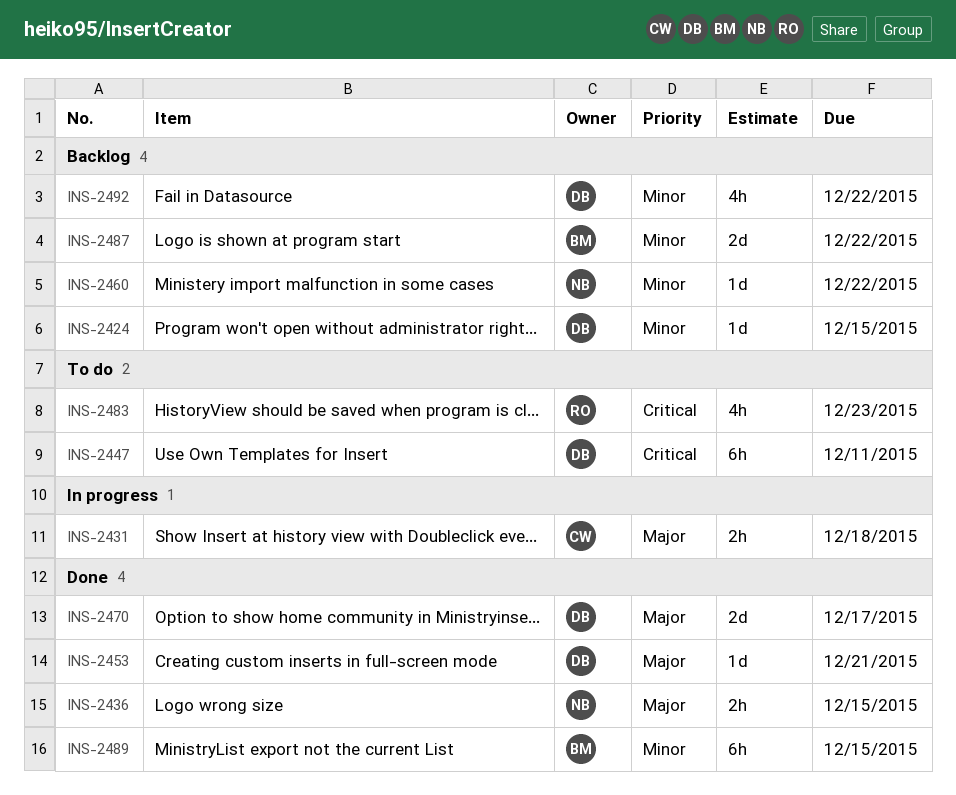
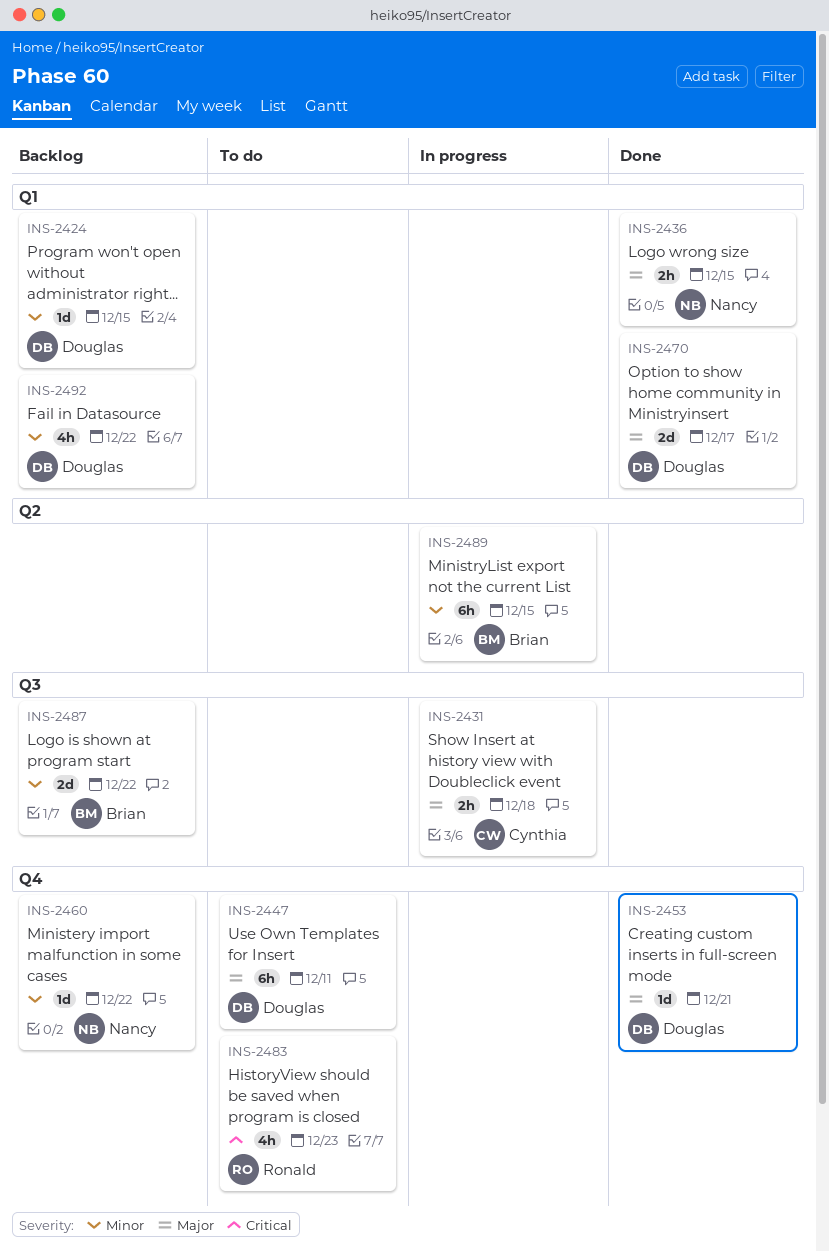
INS-2447, priority: Critical -> Major
INS-2489, status: Done -> In progress

